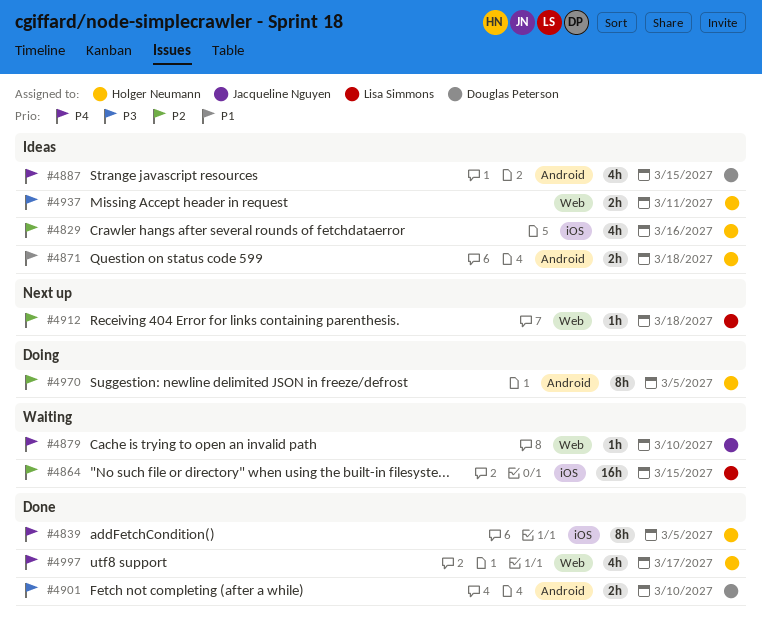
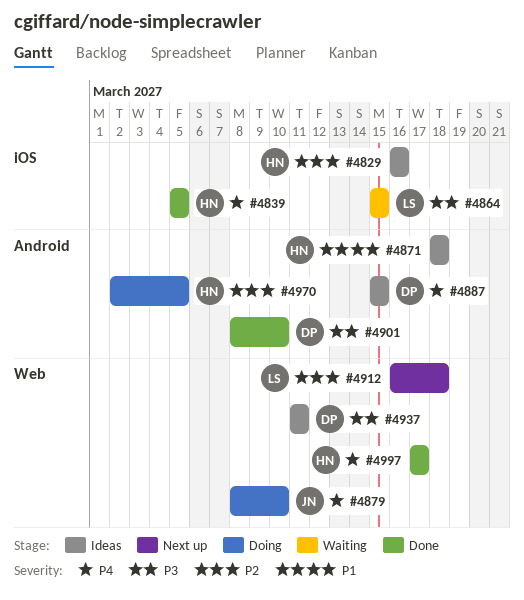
#4864, priority: P2 -> P3
#4879, status: Waiting -> Doing
#4937, owner: Holger Neumann -> Douglas Peterson

